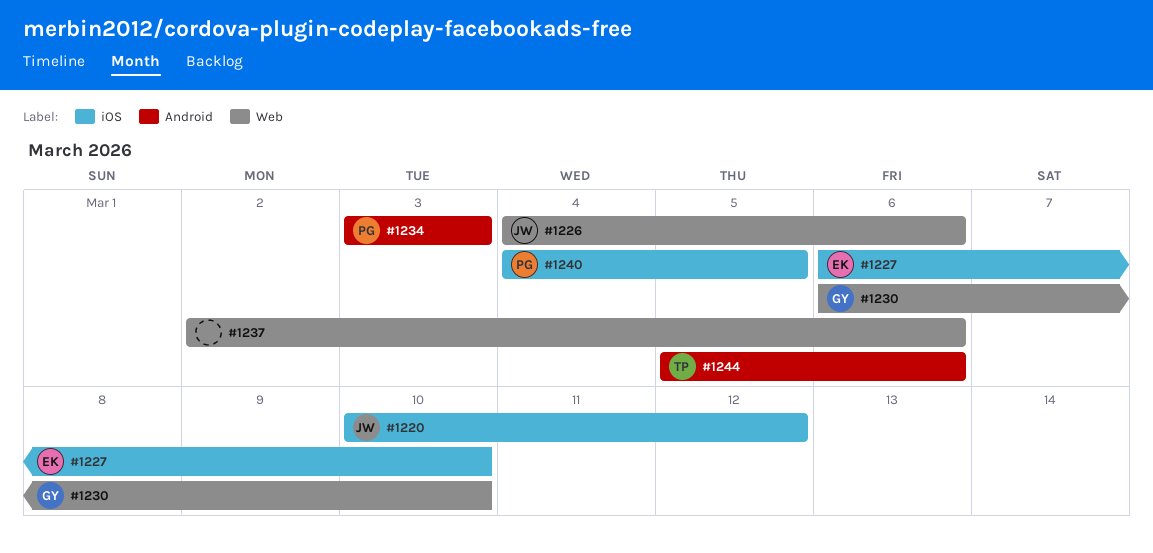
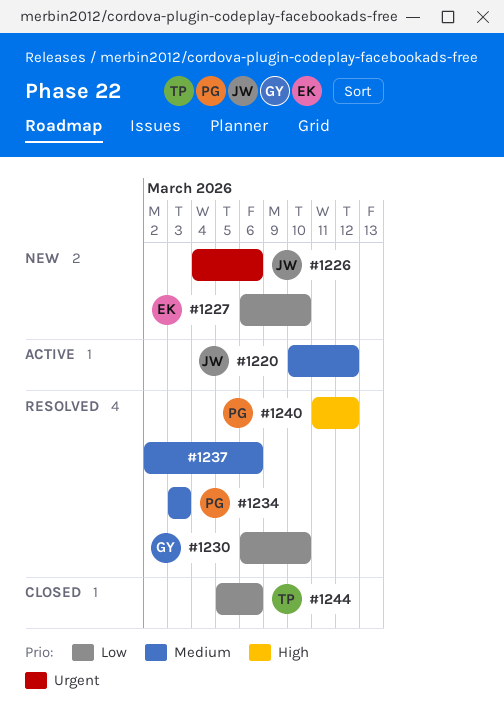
#1240, start: Mar 4 -> Mar 11
#1240, due: Mar 5 -> Mar 12

